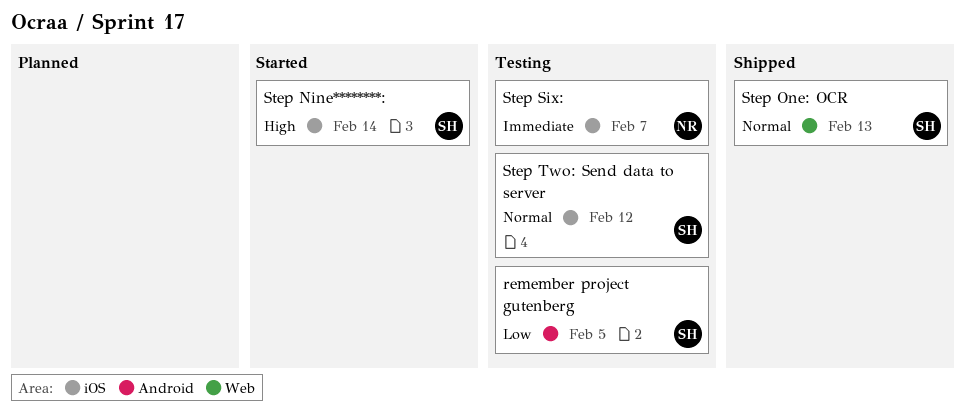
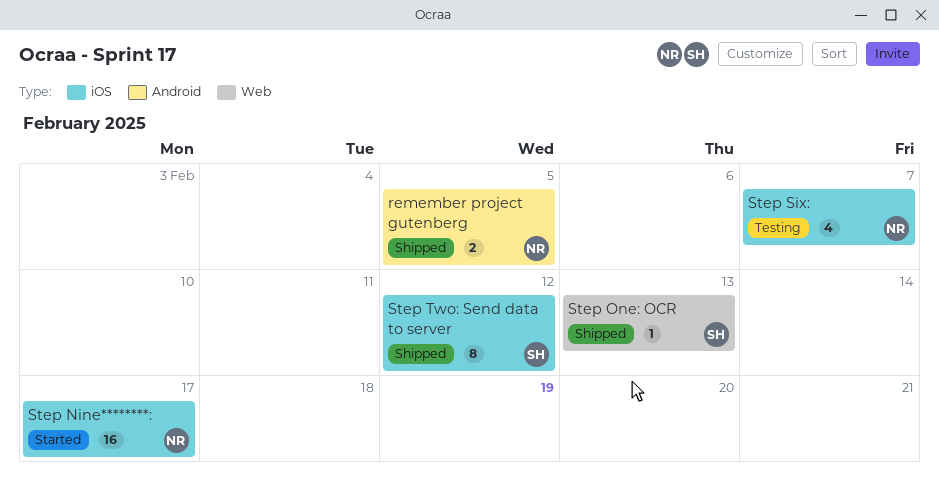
remember project gutenberg, status: Testing -> Shipped
remember project gutenberg, owner: SH -> NR
Step Nine********:, owner: SH -> NR
Step Nine********:, due: Feb 14 -> Feb 17
Step Two: Send data to server, status: Testing -> Shipped

